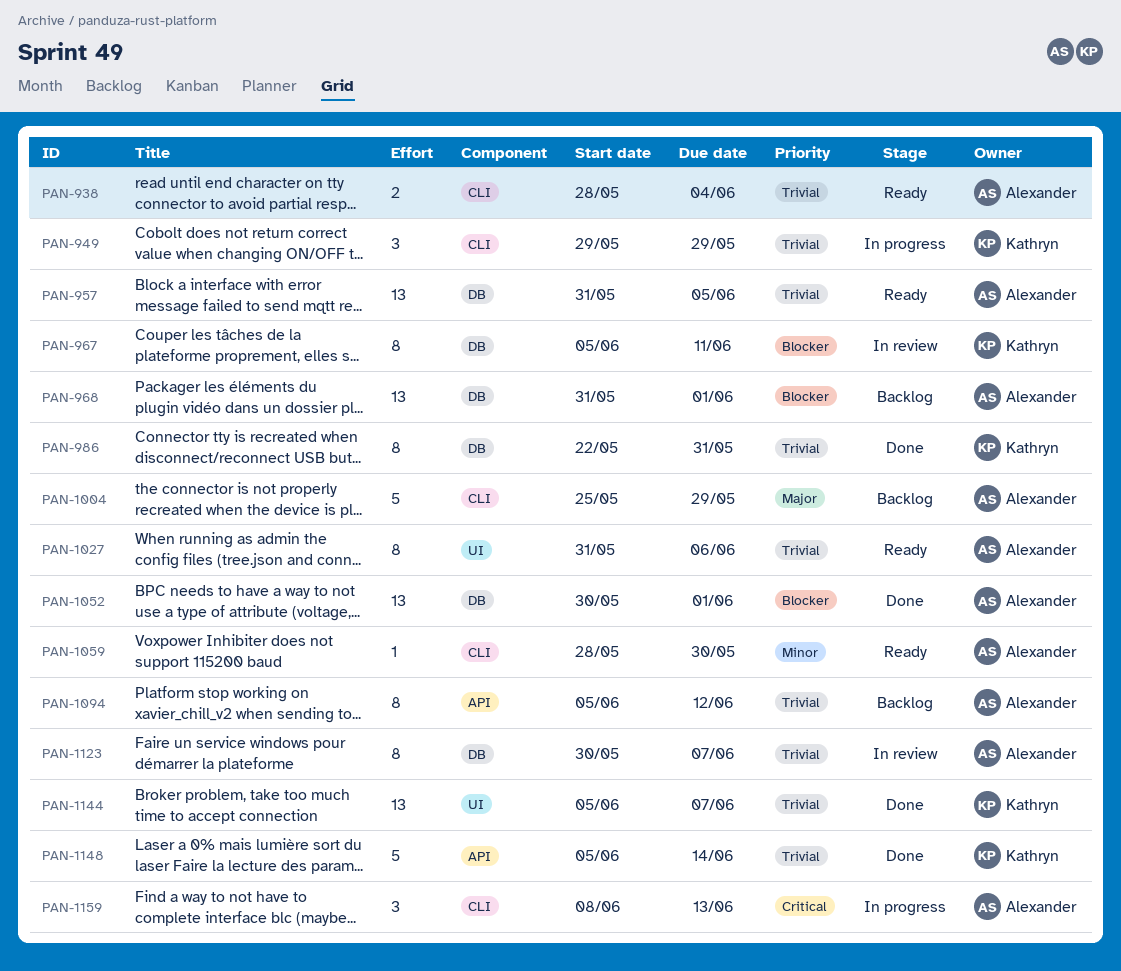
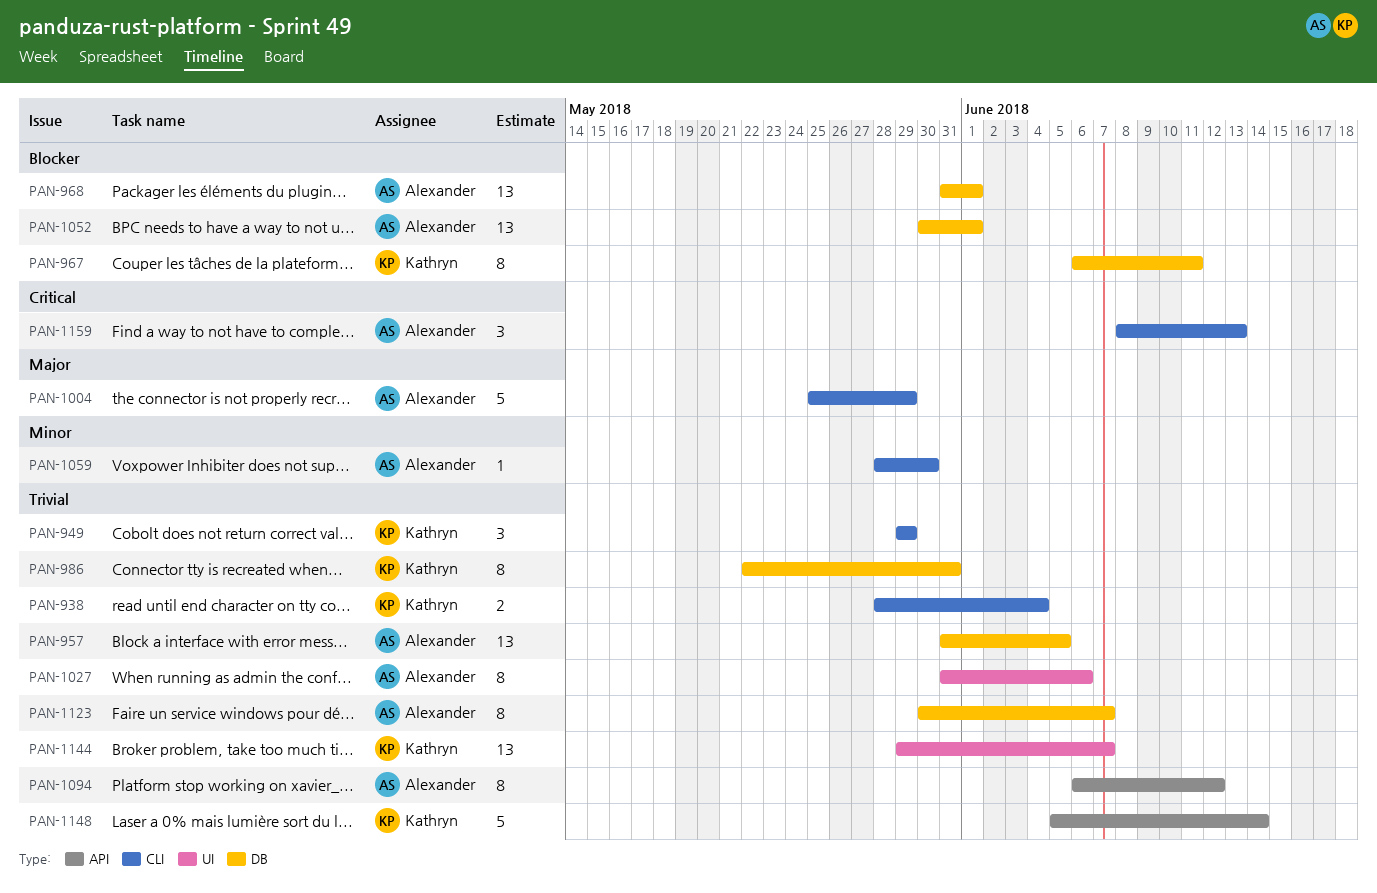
PAN-938, owner: Alexander -> Kathryn
PAN-967, start: Jun 5 -> Jun 6
PAN-1094, start: Jun 5 -> Jun 6
PAN-1144, start: Jun 5 -> May 29

